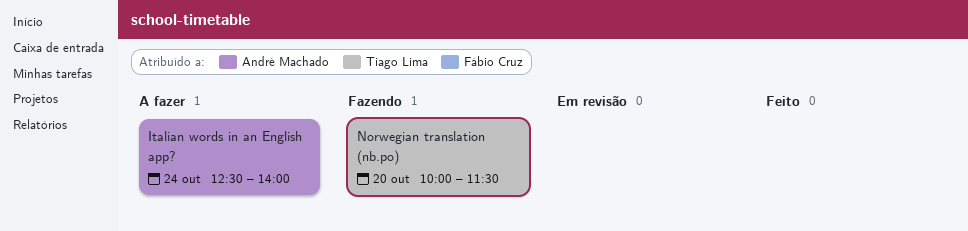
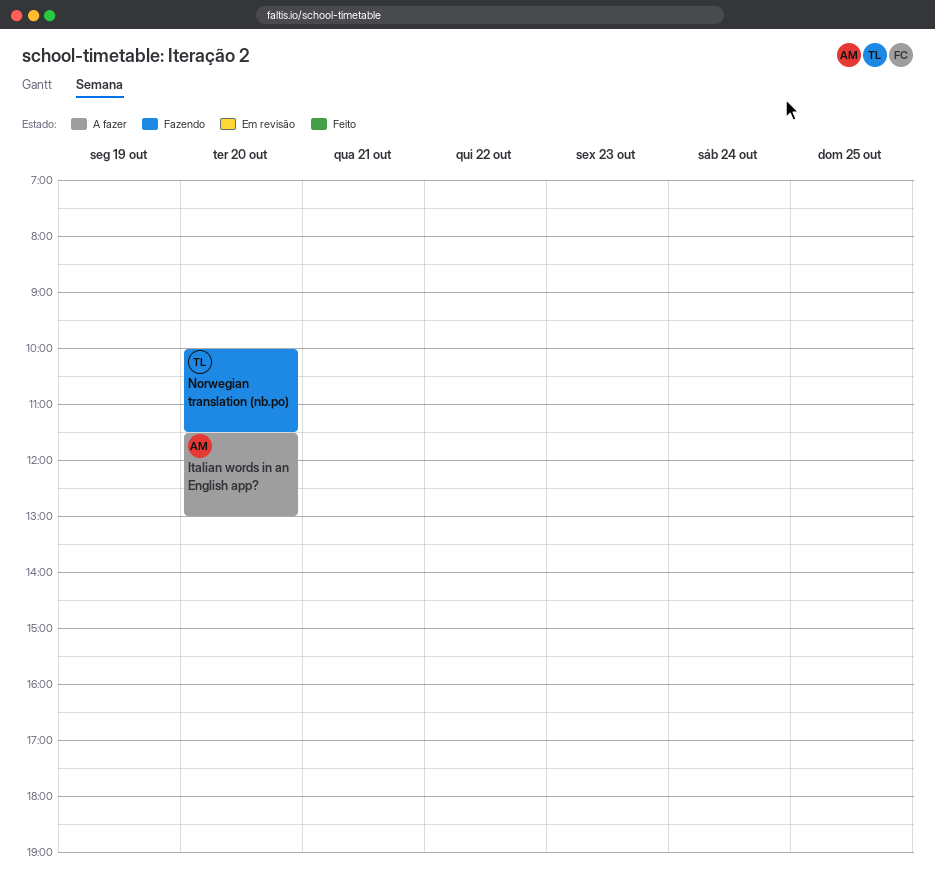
Italian words in an English app?, day: Oct 24 -> Oct 20
Italian words in an English app?, begins: 12:30 -> 11:30
Italian words in an English app?, ends: 14:00 -> 13:00

